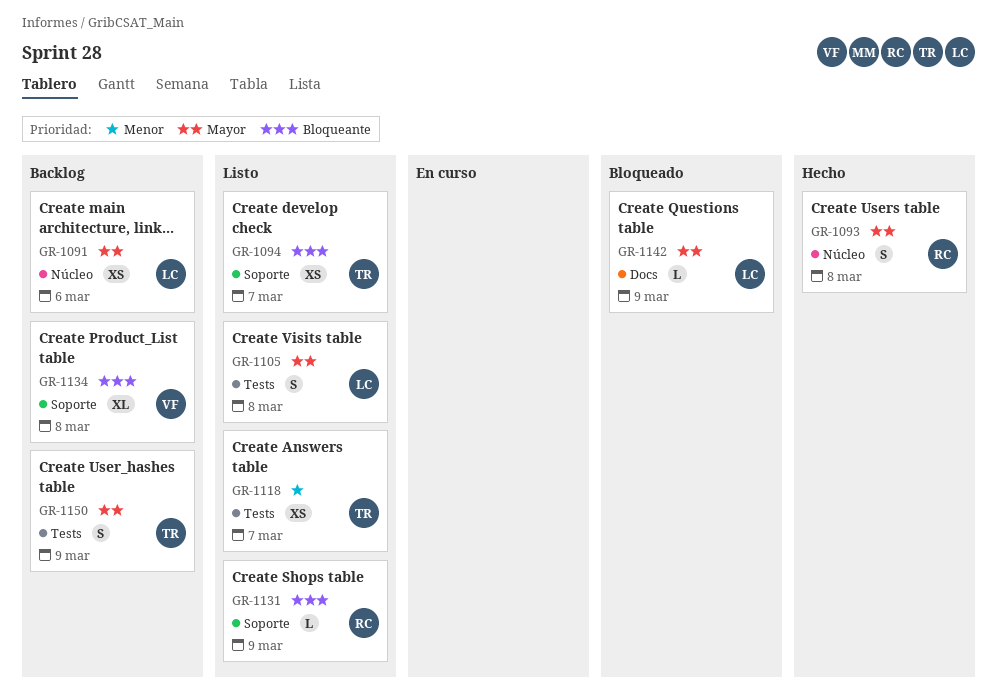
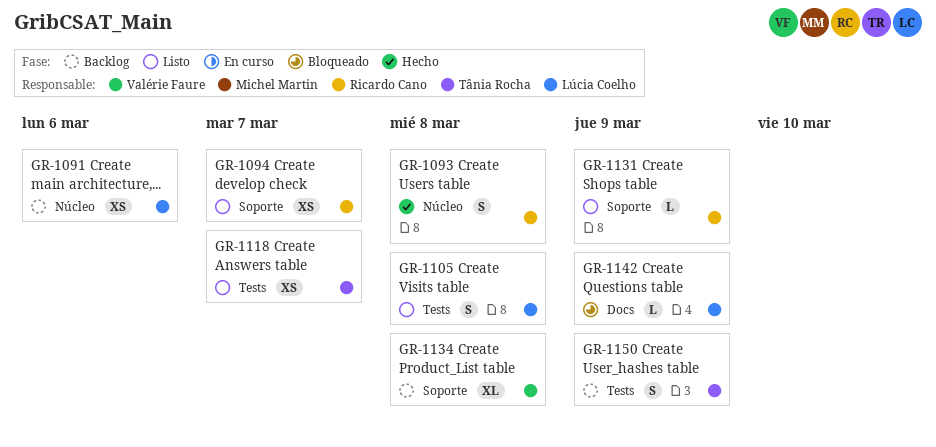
GR-1094, owner: Tânia Rocha -> Ricardo Cano

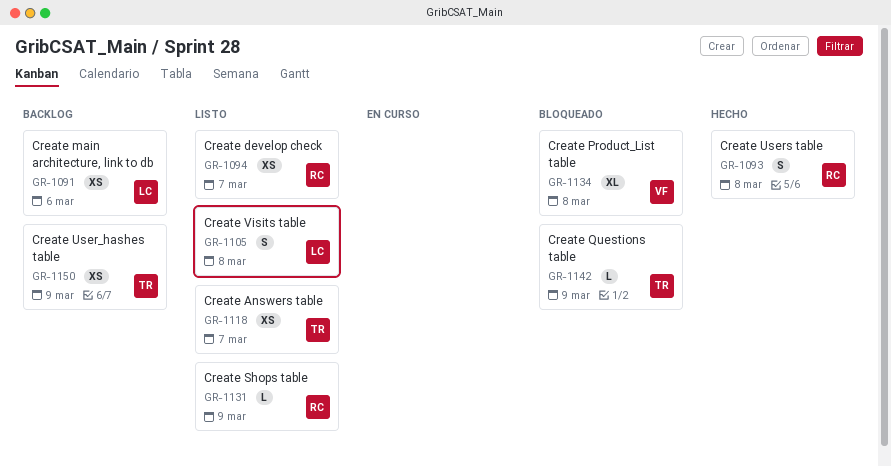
GR-1134, status: Backlog -> Bloqueado
GR-1142, owner: Lúcia Coelho -> Tânia Rocha
GR-1150, estimate: S -> XS

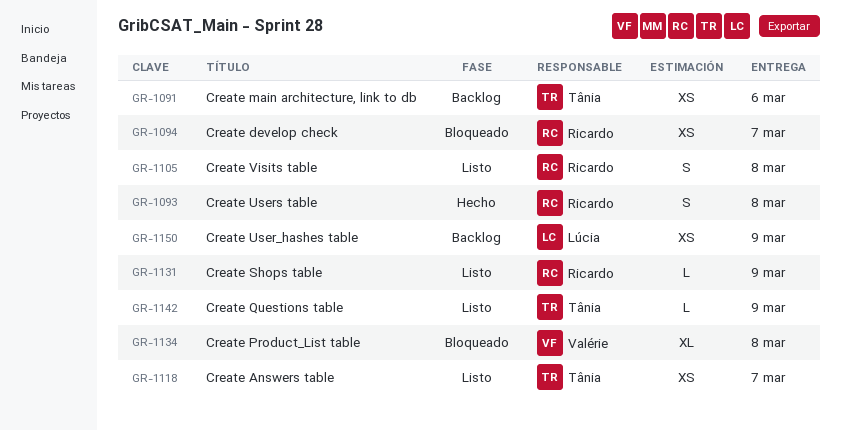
GR-1091, owner: Lúcia -> Tânia
GR-1094, status: Listo -> Bloqueado
GR-1105, owner: Lúcia -> Ricardo
GR-1142, status: Bloqueado -> Listo
GR-1150, owner: Tânia -> Lúcia

